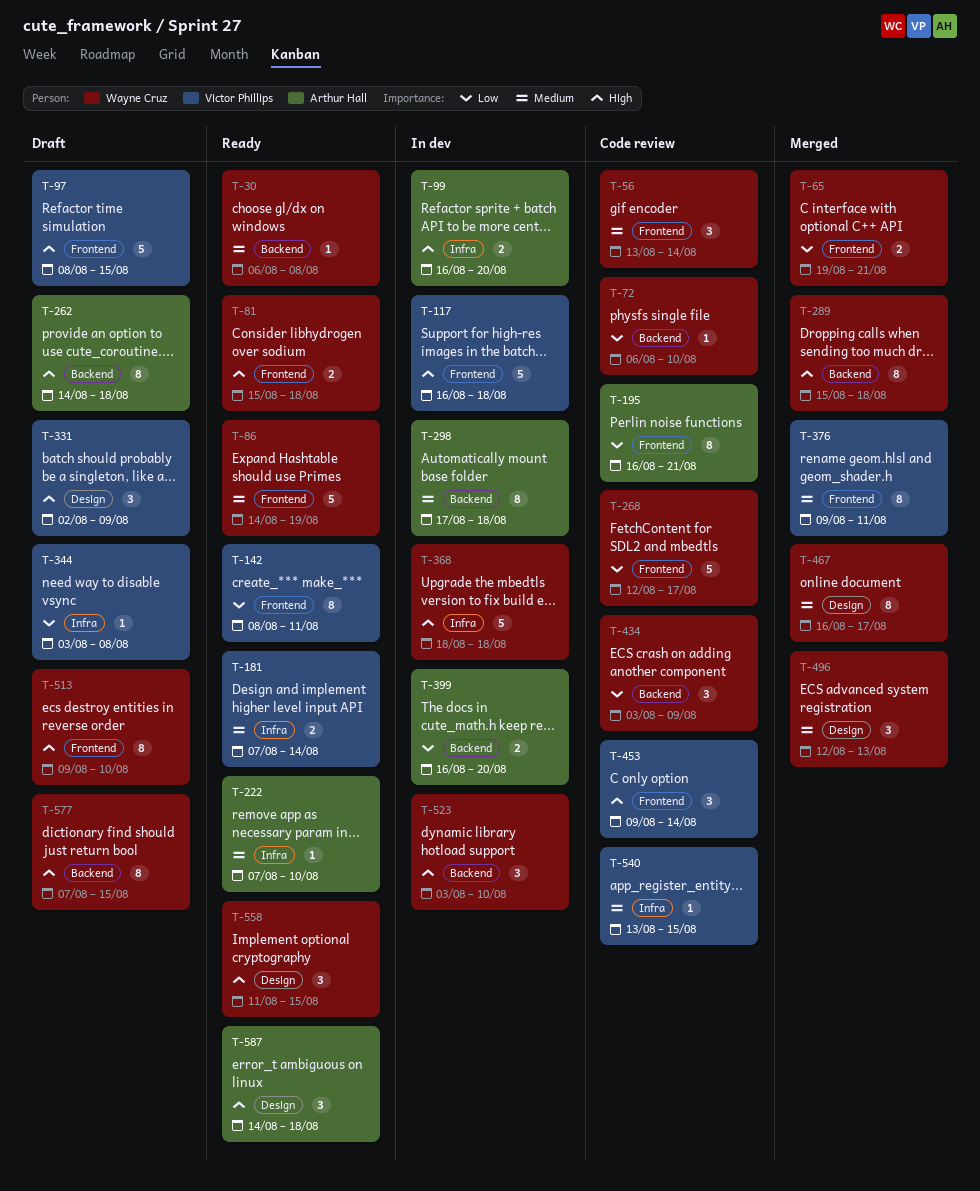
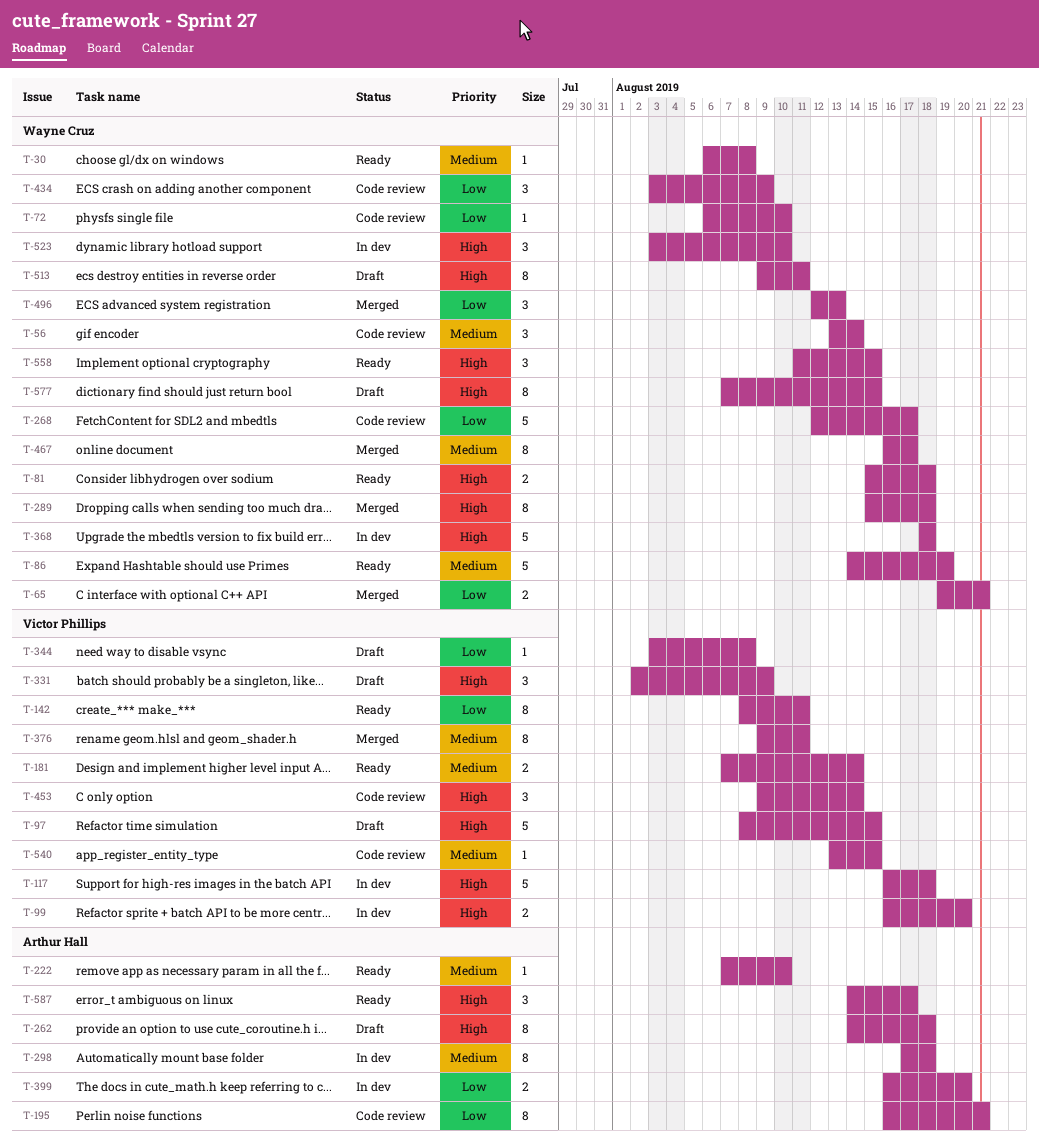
T-99, owner: Arthur Hall -> Victor Phillips
T-496, priority: Medium -> Low
T-513, due: Aug 10 -> Aug 11
T-587, due: Aug 18 -> Aug 17

